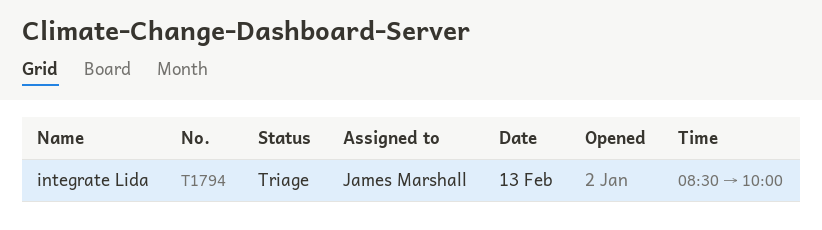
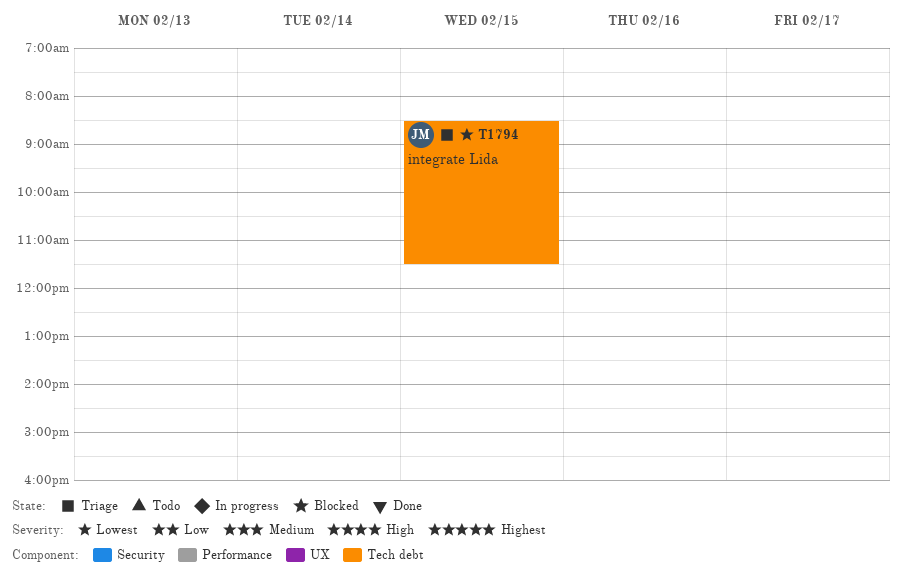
T1794, day: Feb 13 -> Feb 15
T1794, ends: 10:00 -> 11:30

